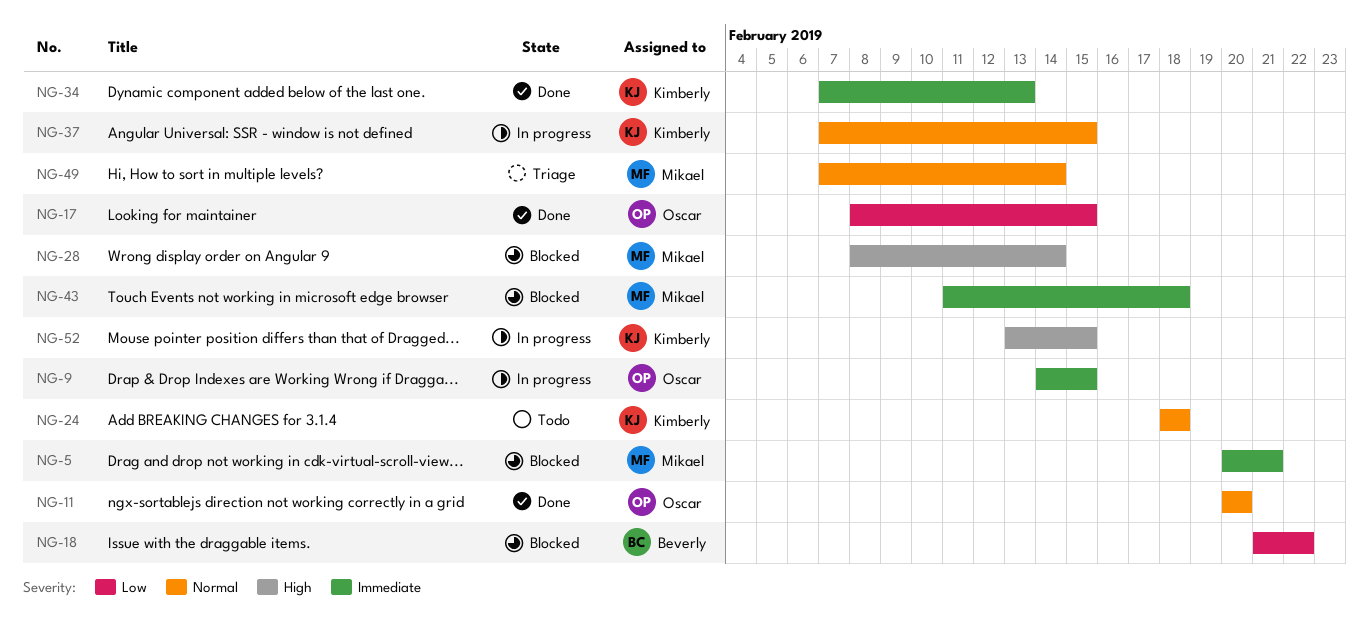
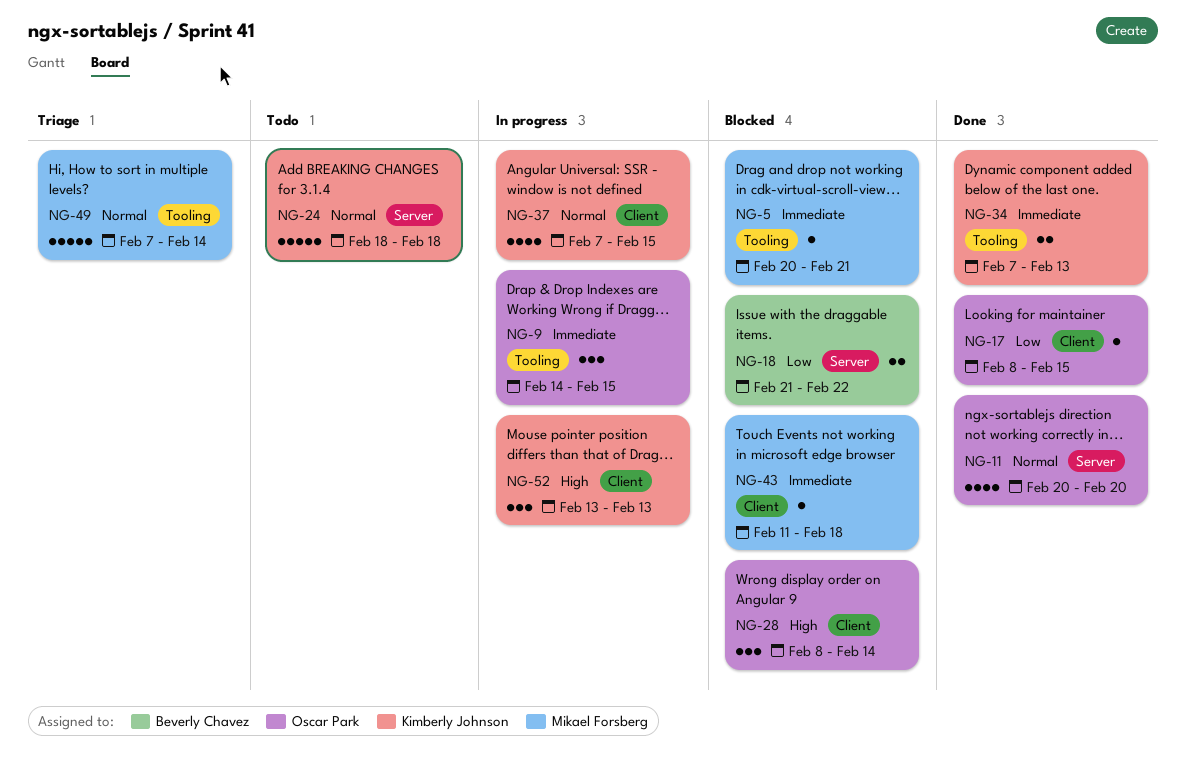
NG-28, owner: Mikael Forsberg -> Oscar Park
NG-52, due: Feb 15 -> Feb 13

